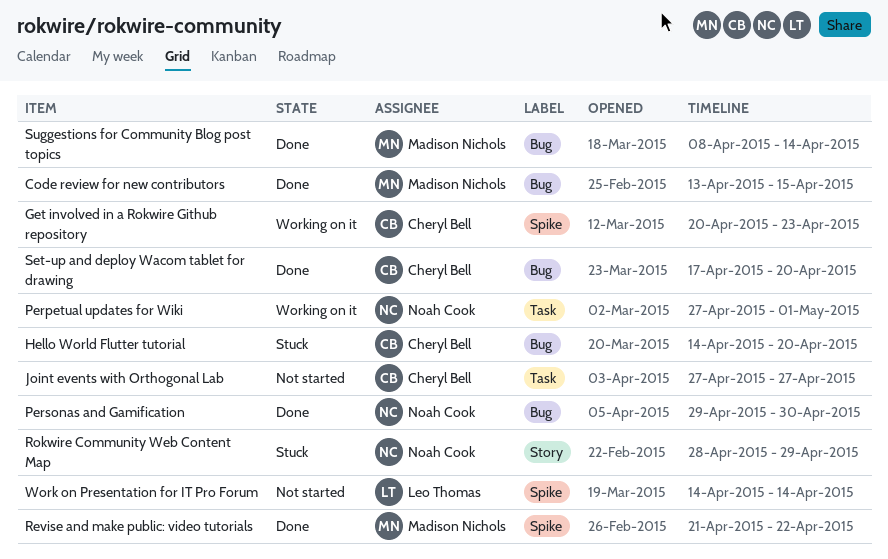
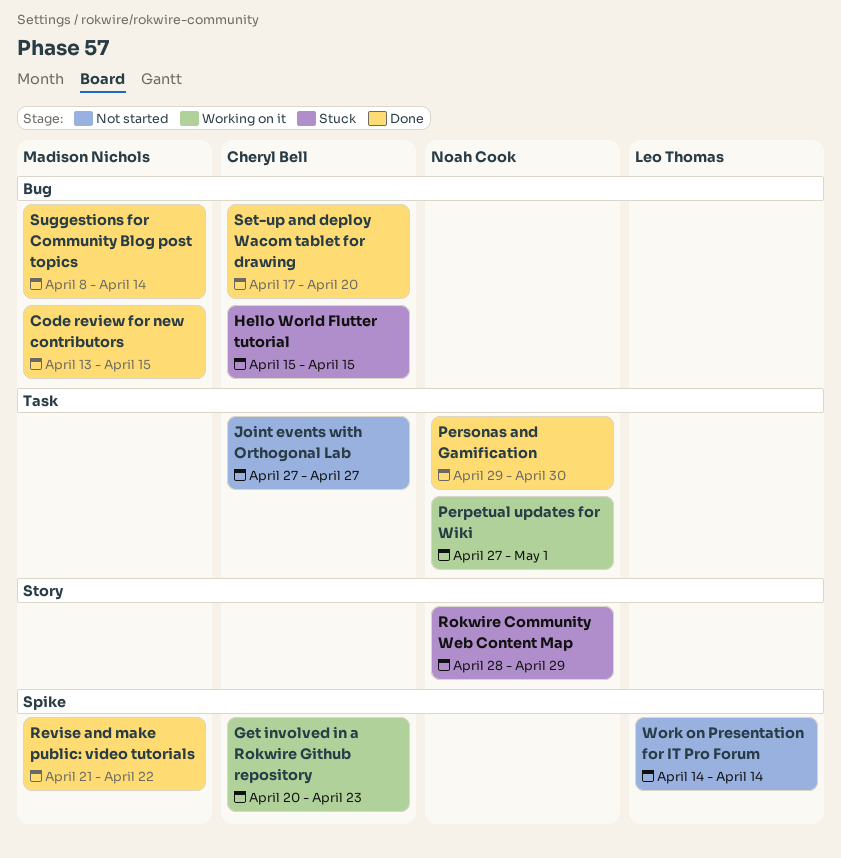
Hello World Flutter tutorial, start: Apr 14 -> Apr 15
Hello World Flutter tutorial, due: Apr 20 -> Apr 15
Personas and Gamification, label: Bug -> Task

